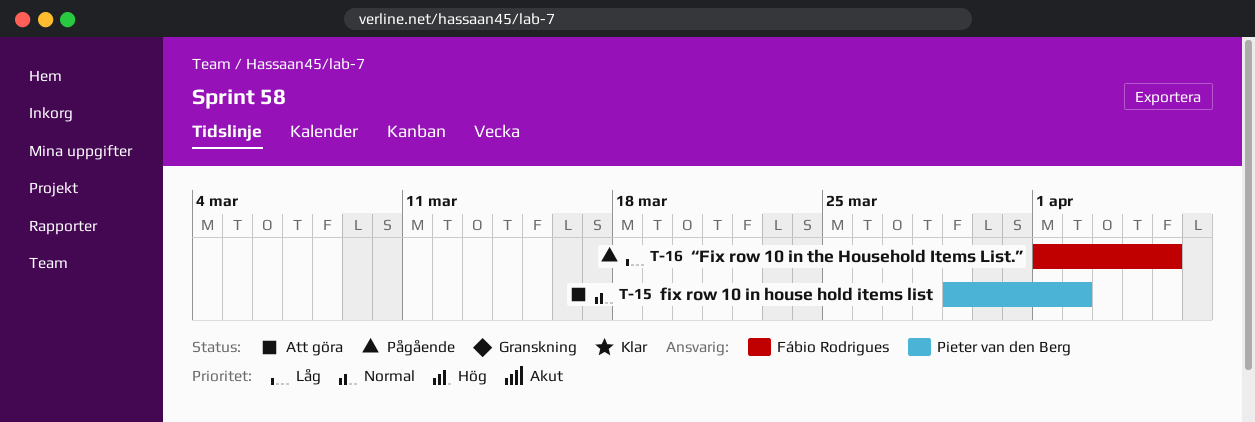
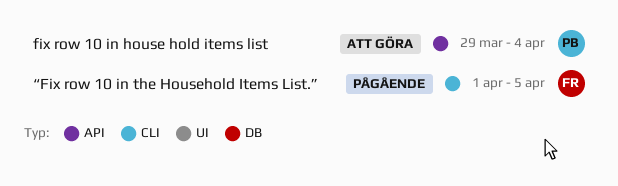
fix row 10 in house hold items list, due: Apr 2 -> Apr 4

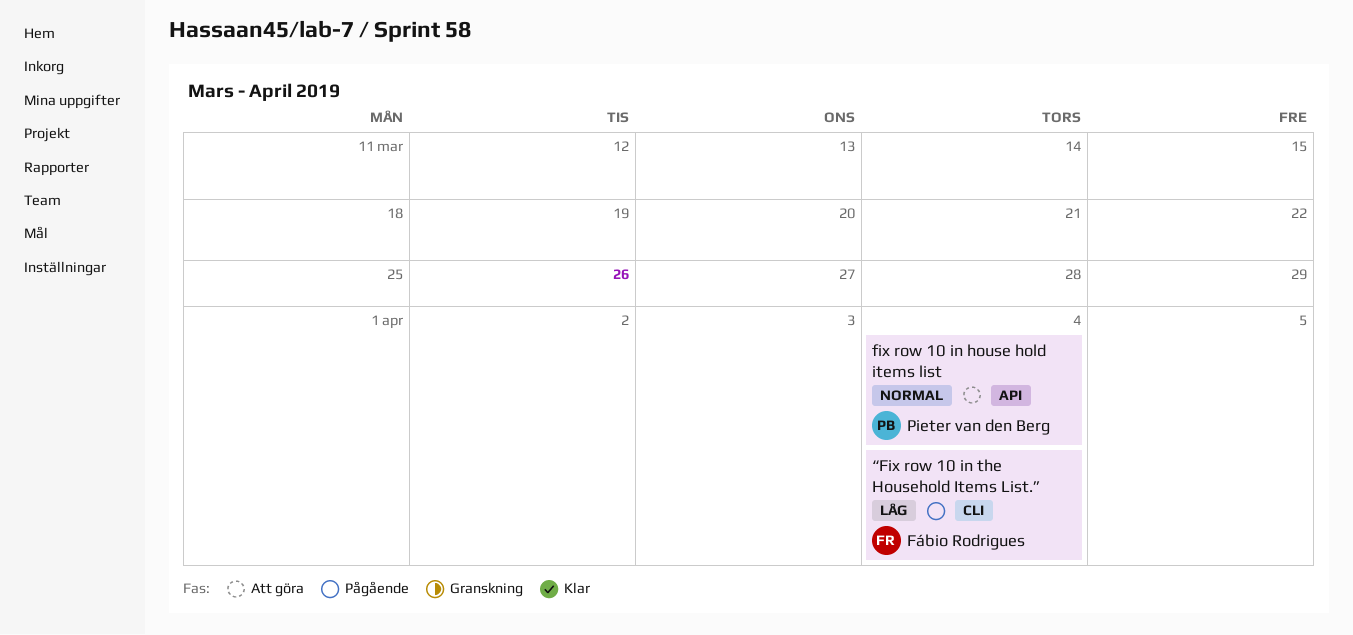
“Fix row 10 in the Household Items List.”, due: Apr 5 -> Apr 4

